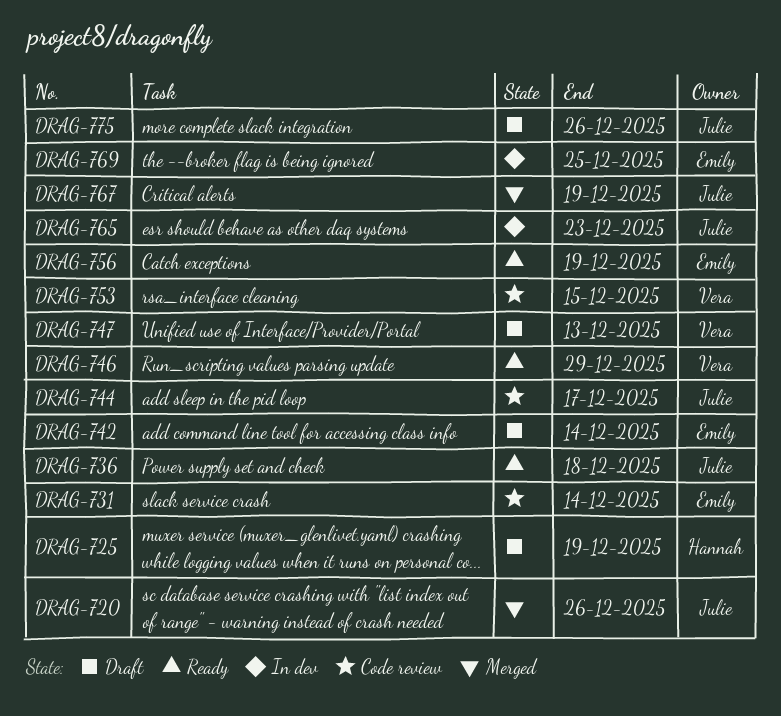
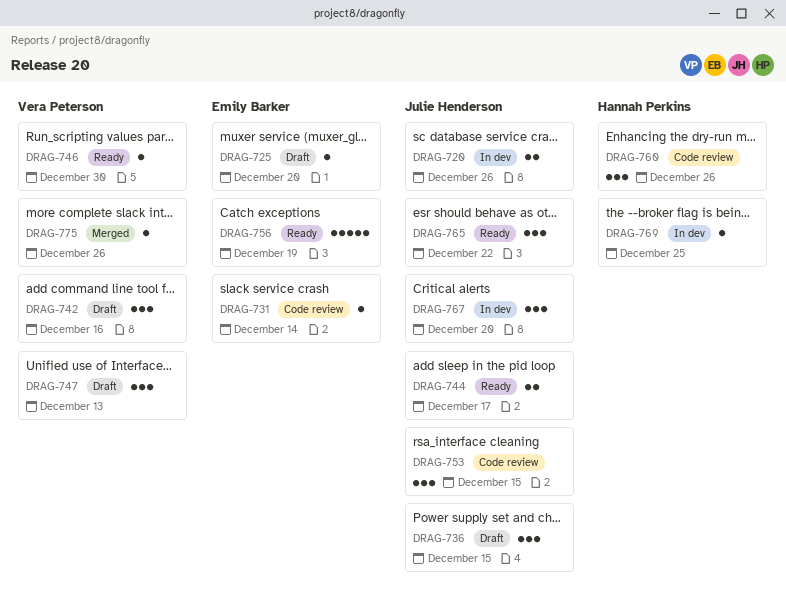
DRAG-720, status: Merged -> In dev
DRAG-725, owner: Hannah Perkins -> Emily Barker
DRAG-725, due: Dec 19 -> Dec 20
DRAG-736, status: Ready -> Draft
DRAG-736, due: Dec 18 -> Dec 15
DRAG-742, owner: Emily Barker -> Vera Peterson
DRAG-742, due: Dec 14 -> Dec 16
DRAG-744, status: Code review -> Ready
DRAG-746, due: Dec 29 -> Dec 30
DRAG-753, owner: Vera Peterson -> Julie Henderson
DRAG-760: none -> present
DRAG-765, status: In dev -> Ready
DRAG-765, due: Dec 23 -> Dec 22
DRAG-767, status: Merged -> In dev
DRAG-767, due: Dec 19 -> Dec 20
DRAG-769, owner: Emily Barker -> Hannah Perkins
DRAG-775, status: Draft -> Merged
DRAG-775, owner: Julie Henderson -> Vera Peterson

